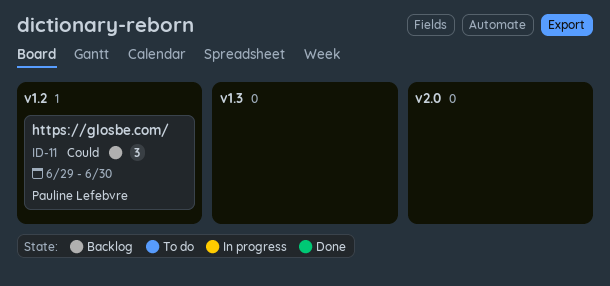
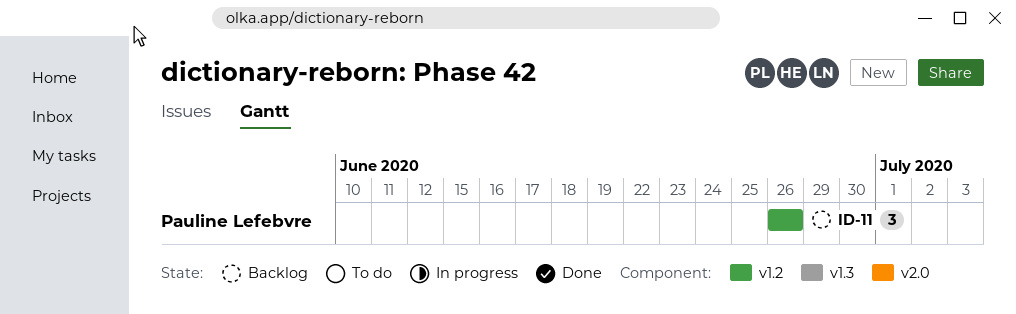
ID-11, start: Jun 29 -> Jun 26
ID-11, due: Jun 30 -> Jun 26

